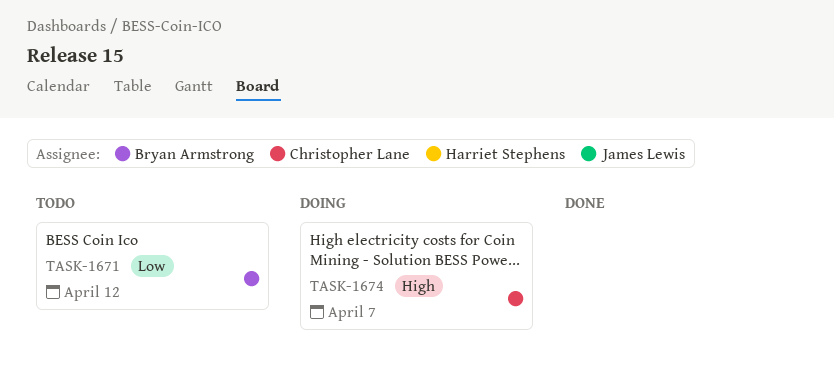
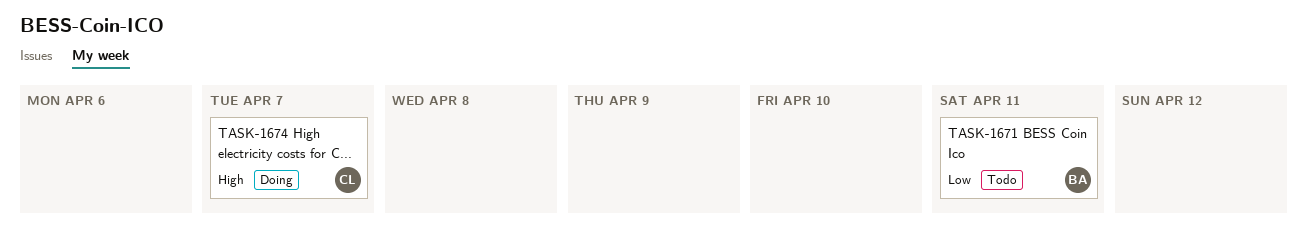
TASK-1671, due: Apr 12 -> Apr 11

